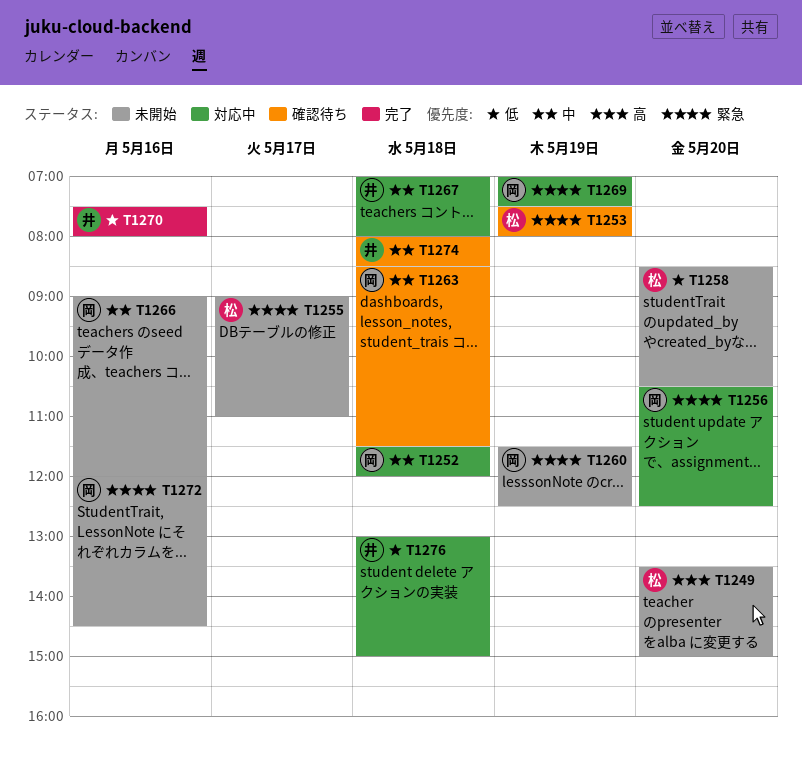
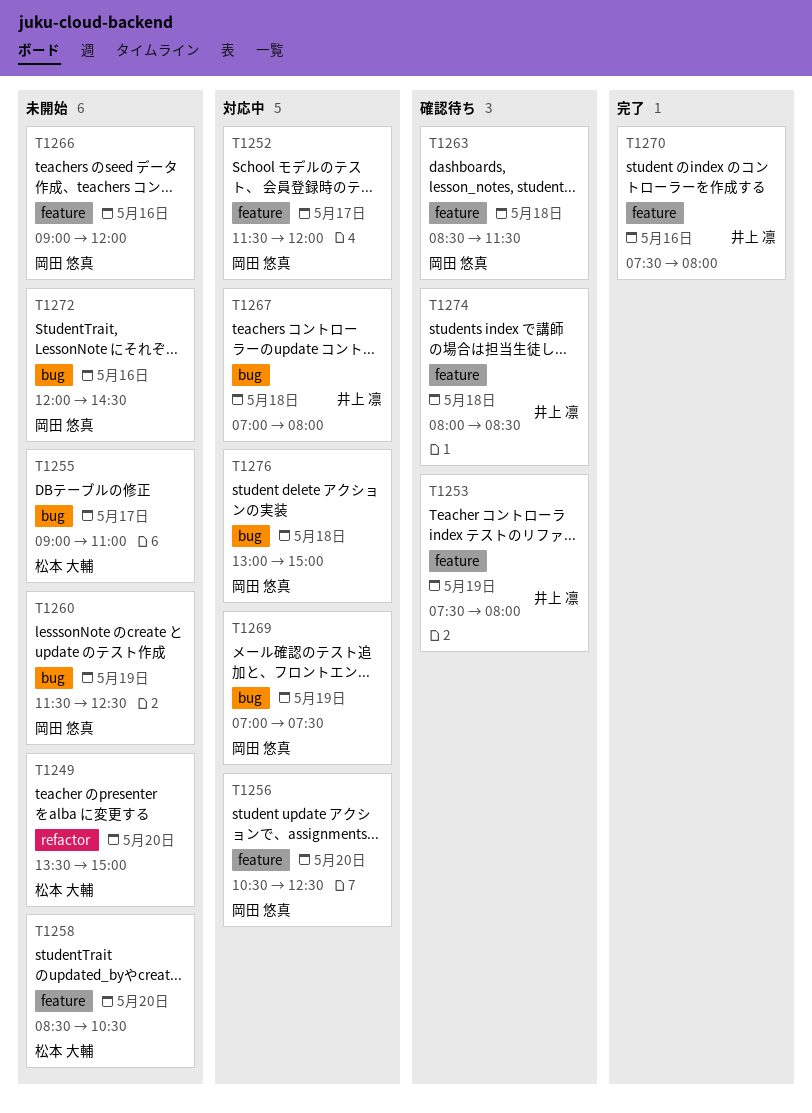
T1252, day: May 18 -> May 17
T1253, owner: 松本 大輔 -> 井上 凛
T1276, owner: 井上 凛 -> 岡田 悠真

